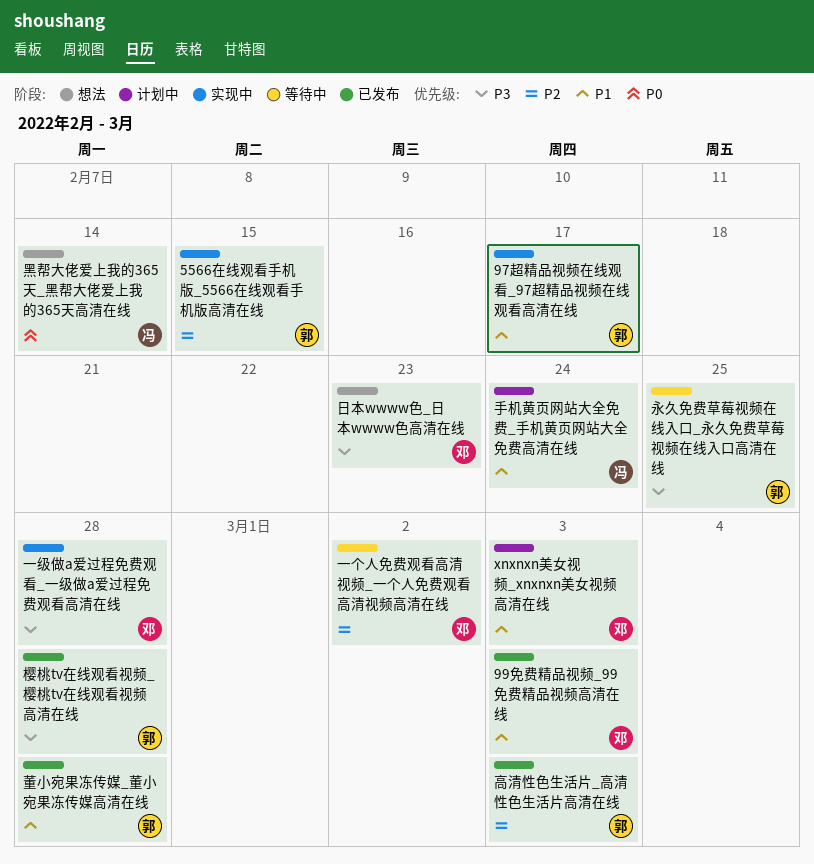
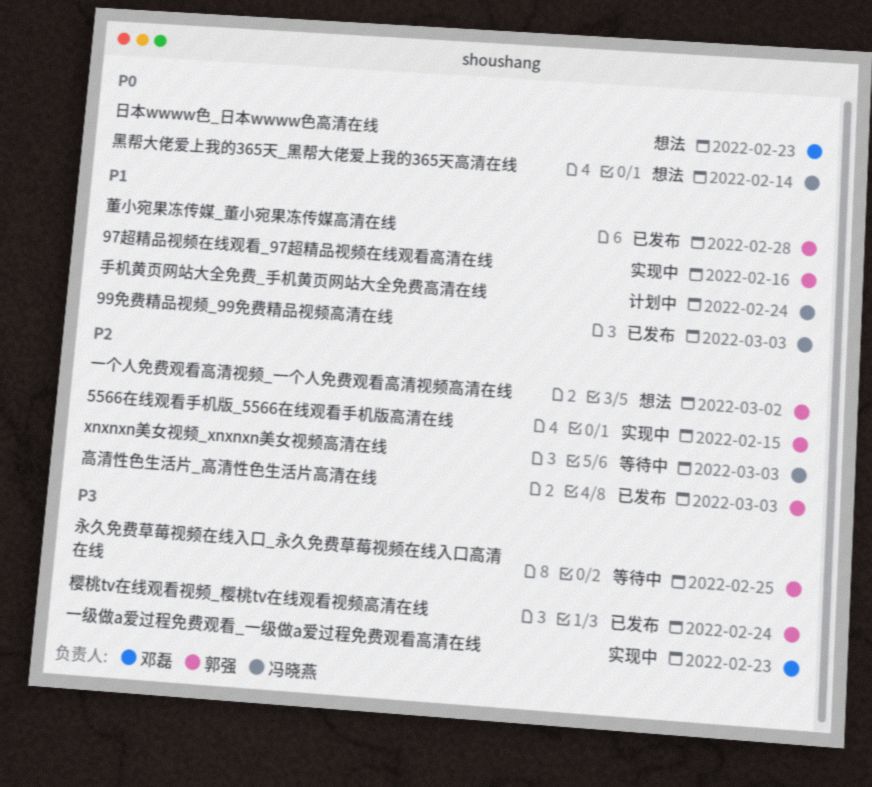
97超精品视频在线观看_97超精品视频在线观看高清在线, due: Feb 17 -> Feb 16
99免费精品视频_99免费精品视频高清在线, owner: 邓磊 -> 冯晓燕
xnxnxn美女视频_xnxnxn美女视频高清在线, status: 计划中 -> 等待中
xnxnxn美女视频_xnxnxn美女视频高清在线, owner: 邓磊 -> 冯晓燕
xnxnxn美女视频_xnxnxn美女视频高清在线, priority: P1 -> P2
一个人免费观看高清视频_一个人免费观看高清视频高清在线, status: 等待中 -> 想法
一个人免费观看高清视频_一个人免费观看高清视频高清在线, owner: 邓磊 -> 郭强
一级做a爱过程免费观看_一级做a爱过程免费观看高清在线, due: Feb 28 -> Feb 23
日本wwww色_日本wwww色高清在线, priority: P3 -> P0
樱桃tv在线观看视频_樱桃tv在线观看视频高清在线, due: Feb 28 -> Feb 24

